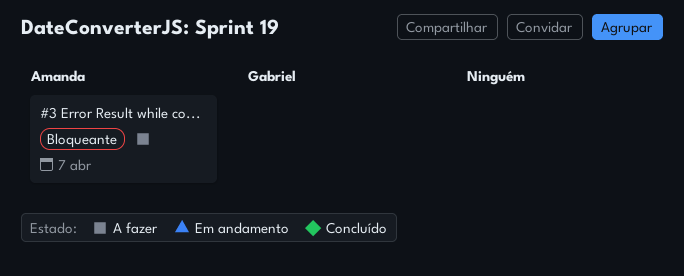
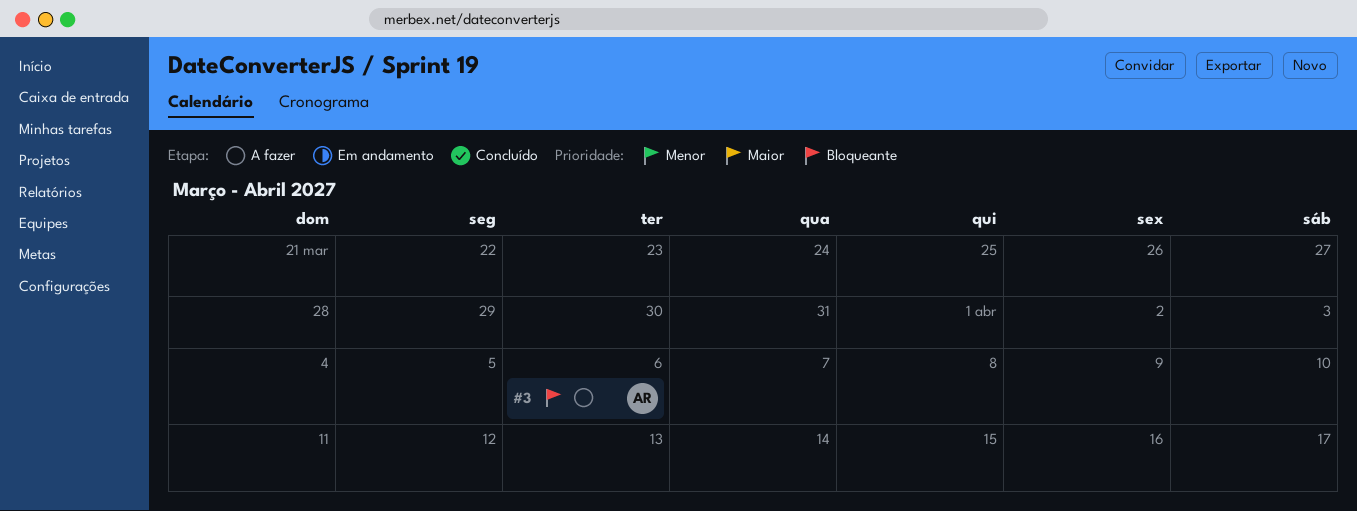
#3, due: Apr 7 -> Apr 6

